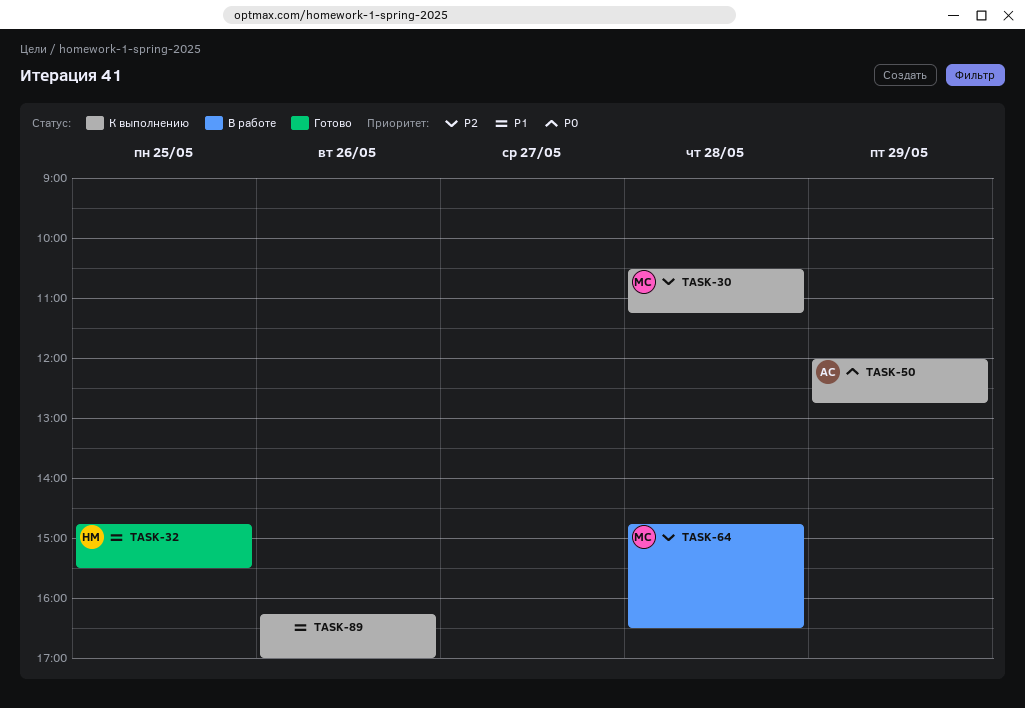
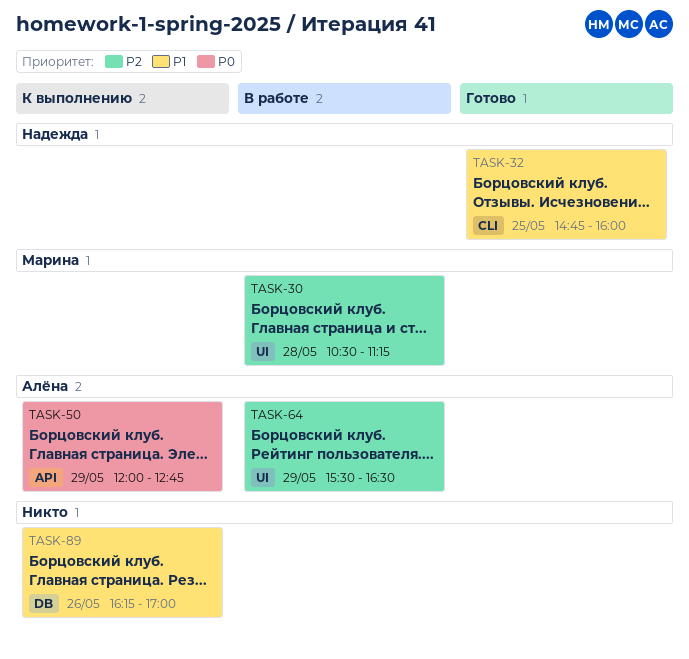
TASK-30, status: К выполнению -> В работе
TASK-32, ends: 15:30 -> 16:00
TASK-64, owner: Марина -> Алёна
TASK-64, day: May 28 -> May 29
TASK-64, begins: 14:45 -> 15:30

